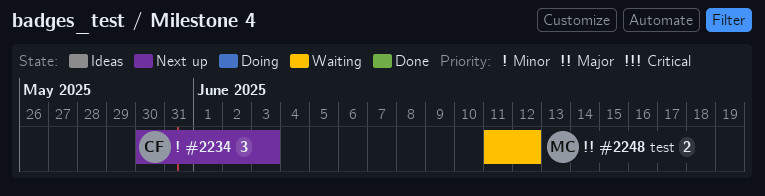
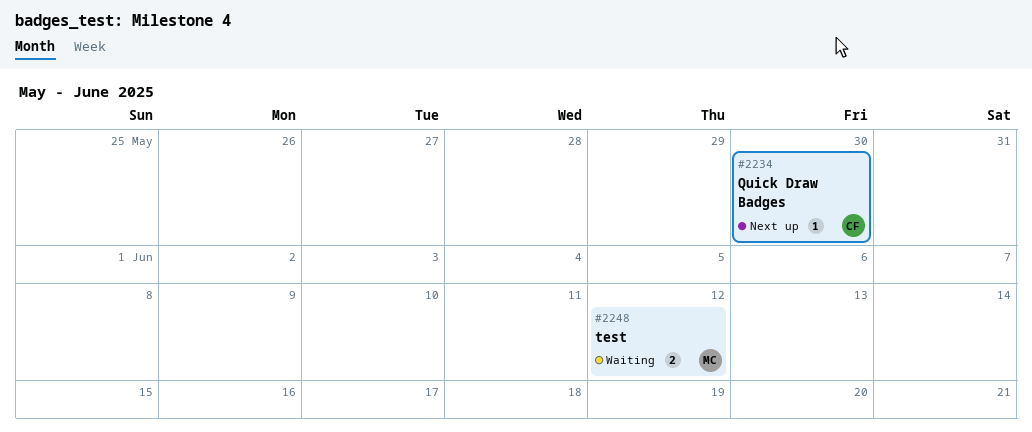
#2234, estimate: 3 -> 1
#2234, due: Jun 3 -> May 30

